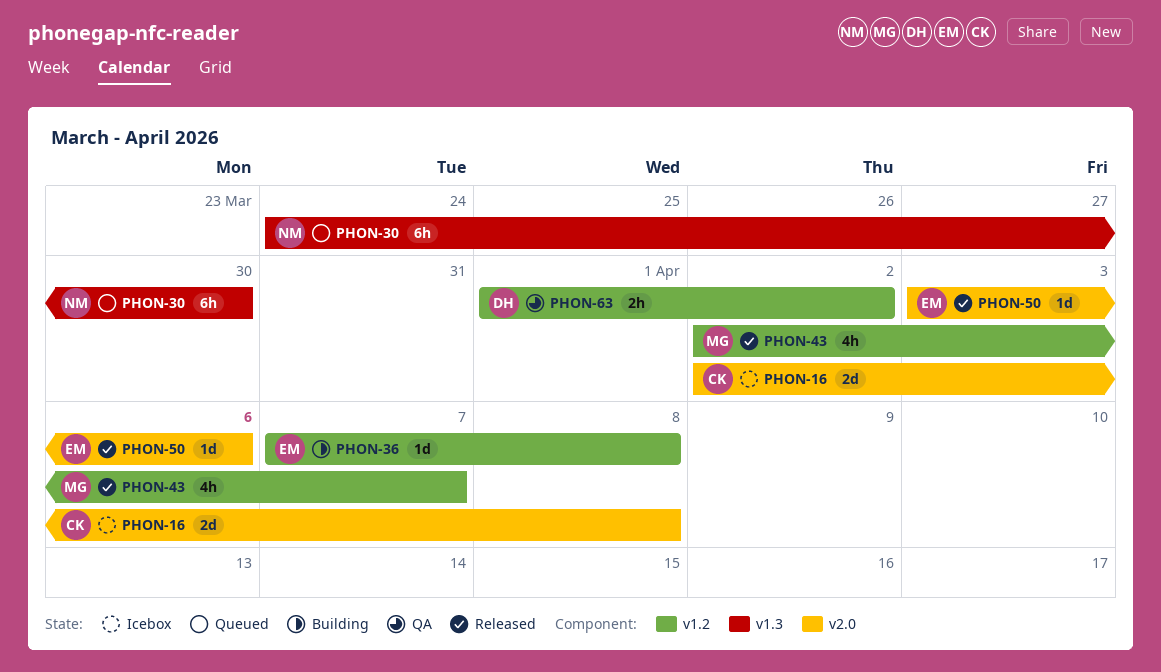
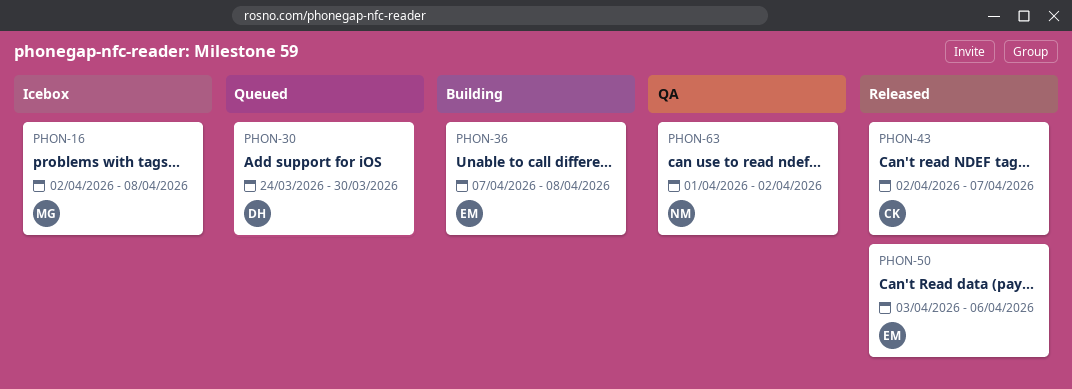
PHON-16, owner: CK -> MG
PHON-30, owner: NM -> DH
PHON-43, owner: MG -> CK
PHON-63, owner: DH -> NM

